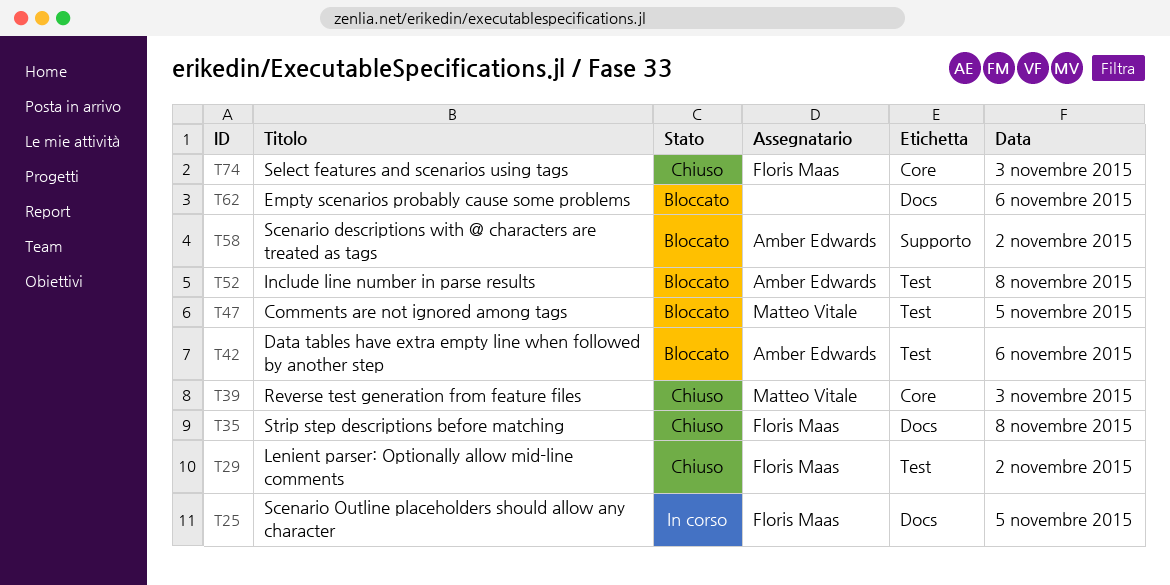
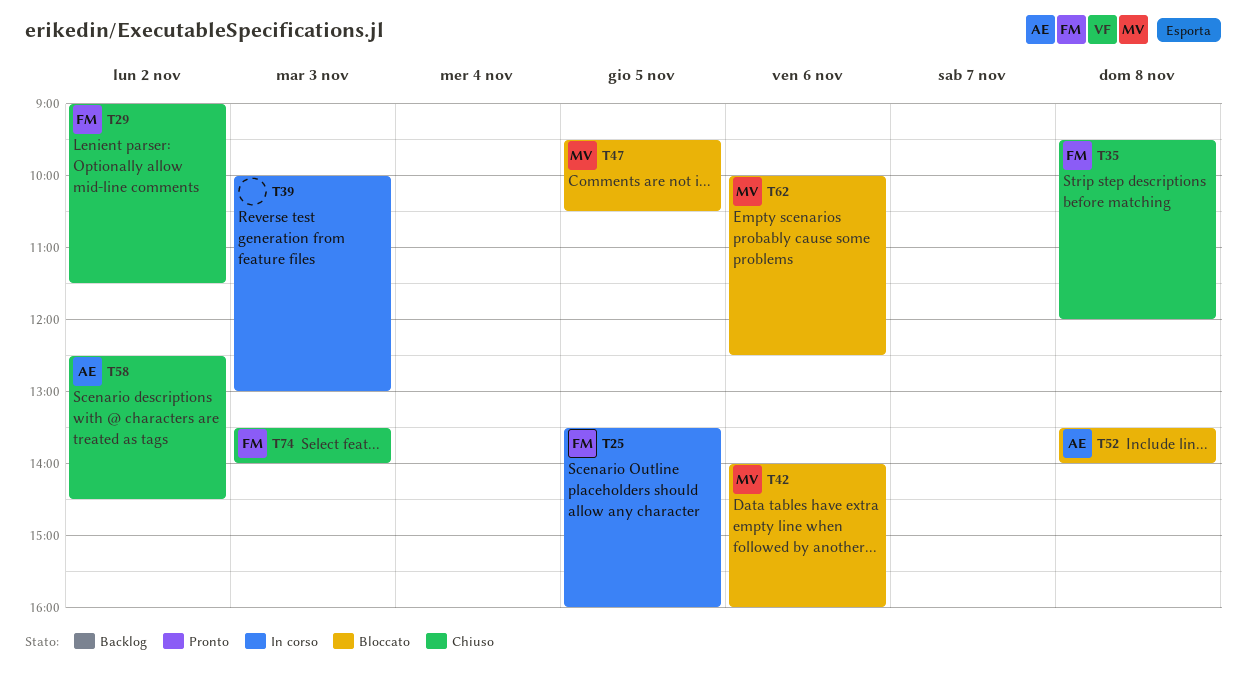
T39, status: Chiuso -> In corso
T39, owner: Matteo Vitale -> none
T42, owner: Amber Edwards -> Matteo Vitale
T58, status: Bloccato -> Chiuso
T62, owner: none -> Matteo Vitale

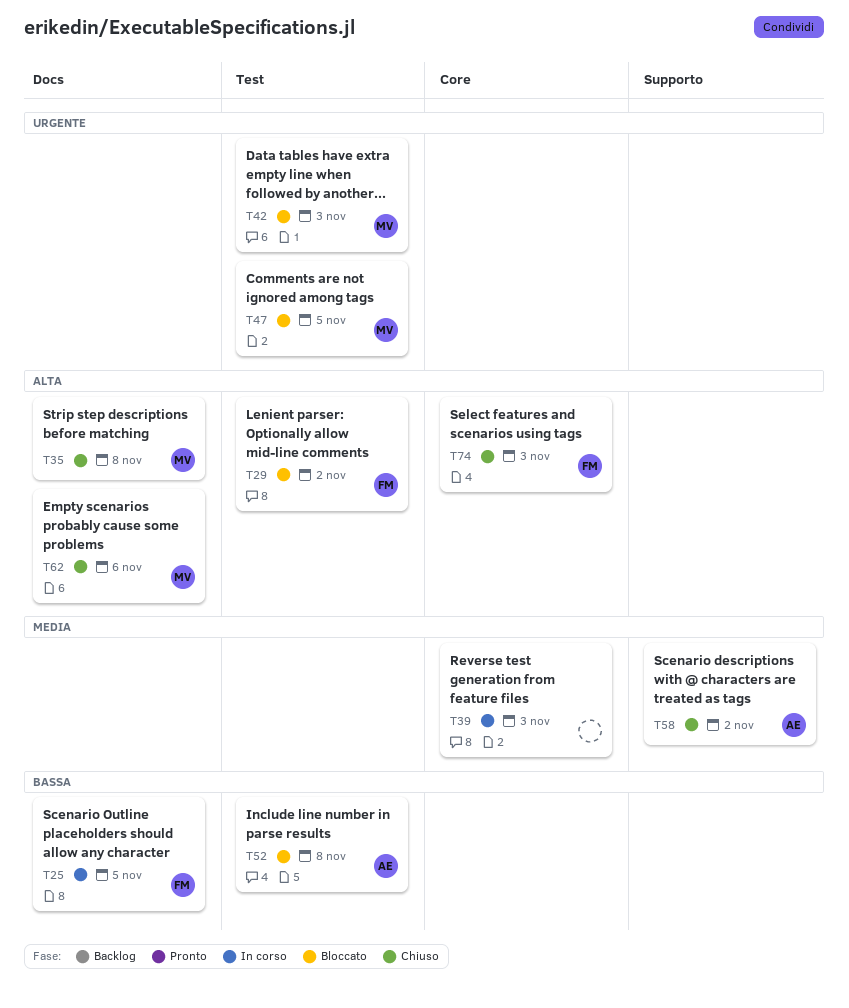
T29, status: Chiuso -> Bloccato
T35, owner: FM -> MV
T42, day: Nov 6 -> Nov 3
T62, status: Bloccato -> Chiuso

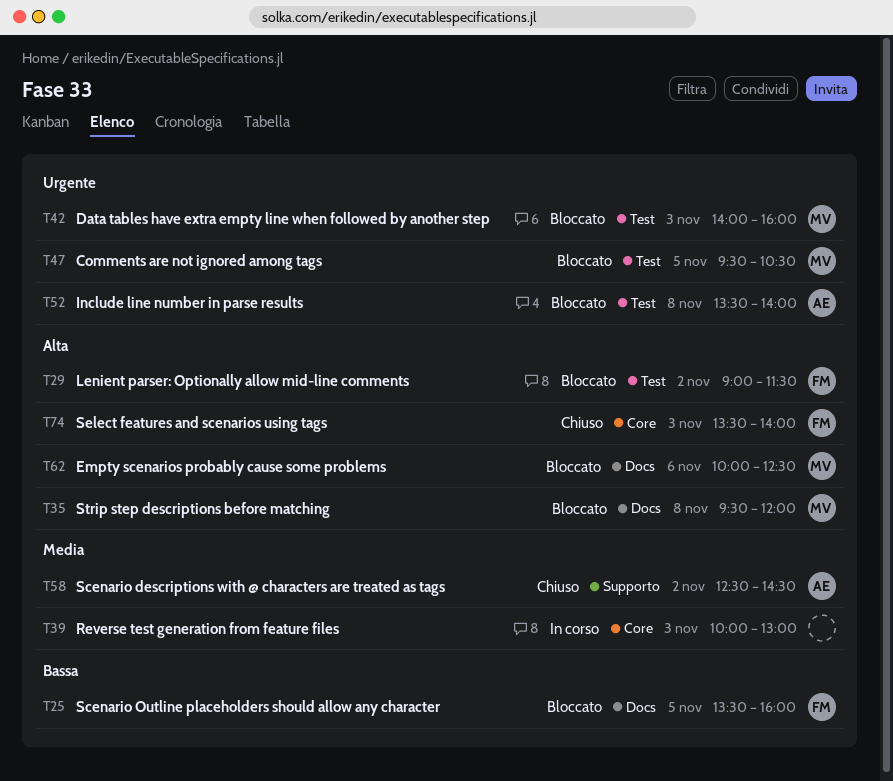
T25, status: In corso -> Bloccato
T35, status: Chiuso -> Bloccato
T52, priority: Bassa -> Urgente
T62, status: Chiuso -> Bloccato

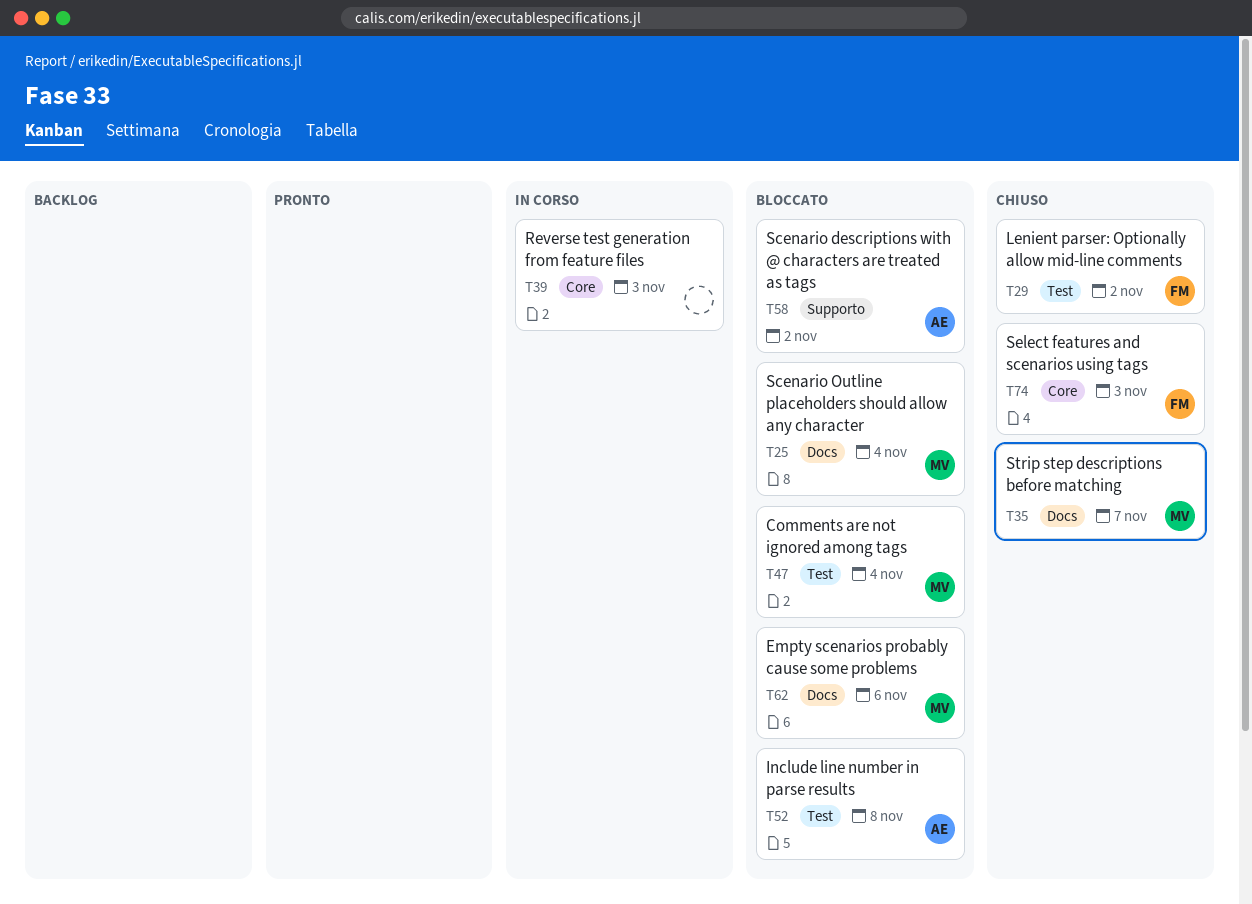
T25, owner: FM -> MV
T25, day: Nov 5 -> Nov 4
T29, status: Bloccato -> Chiuso
T35, status: Bloccato -> Chiuso
T35, day: Nov 8 -> Nov 7
T42: present -> none
T47, day: Nov 5 -> Nov 4
T58, status: Chiuso -> Bloccato

